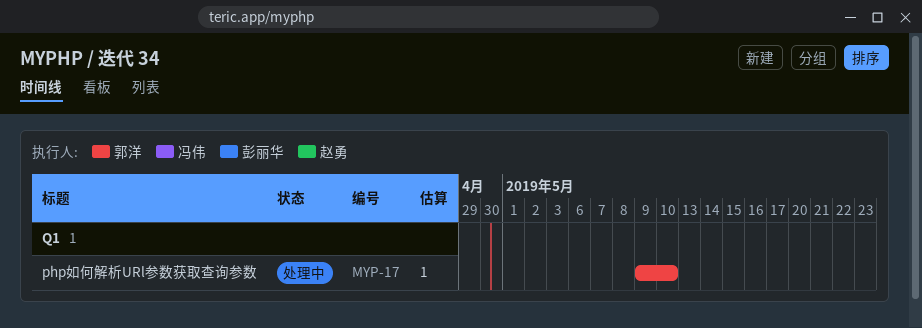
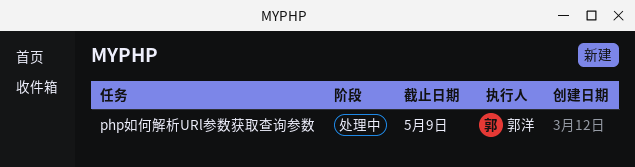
php如何解析URl参数获取查询参数, due: May 10 -> May 9

